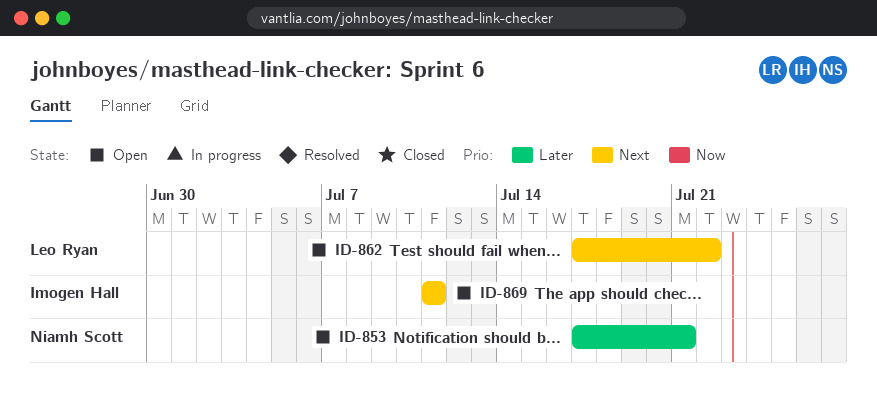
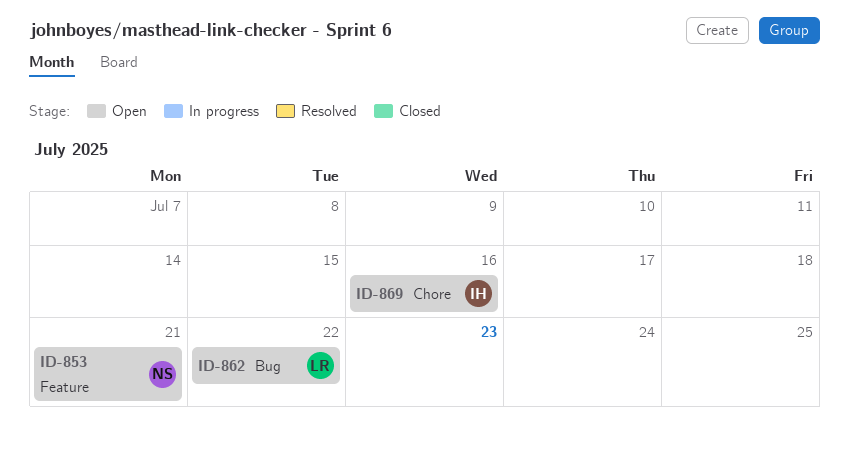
ID-869, due: Jul 11 -> Jul 16

